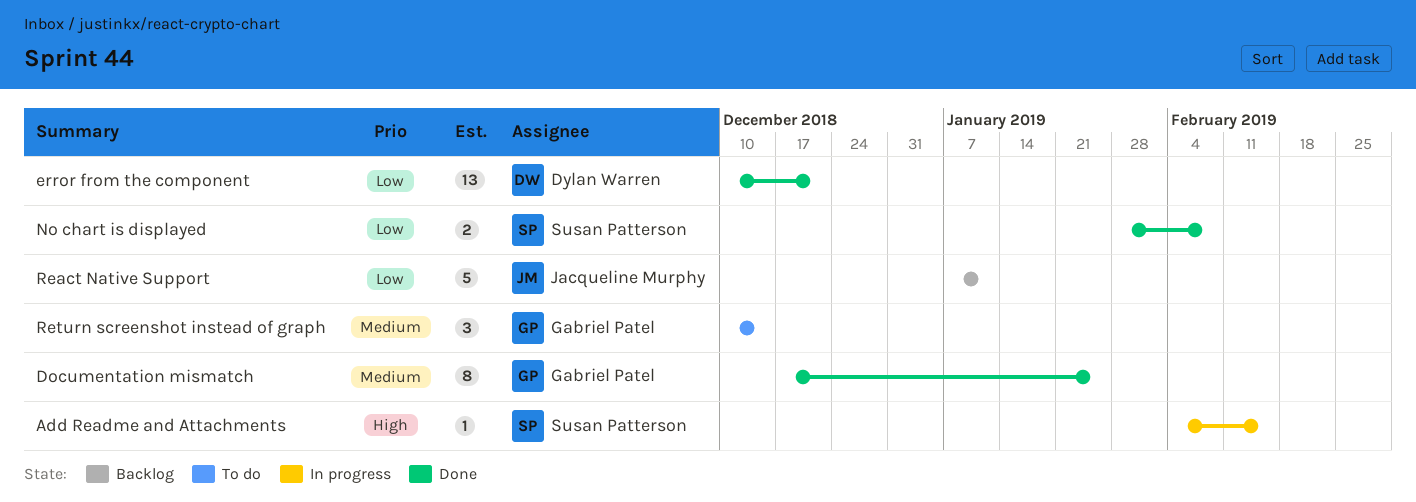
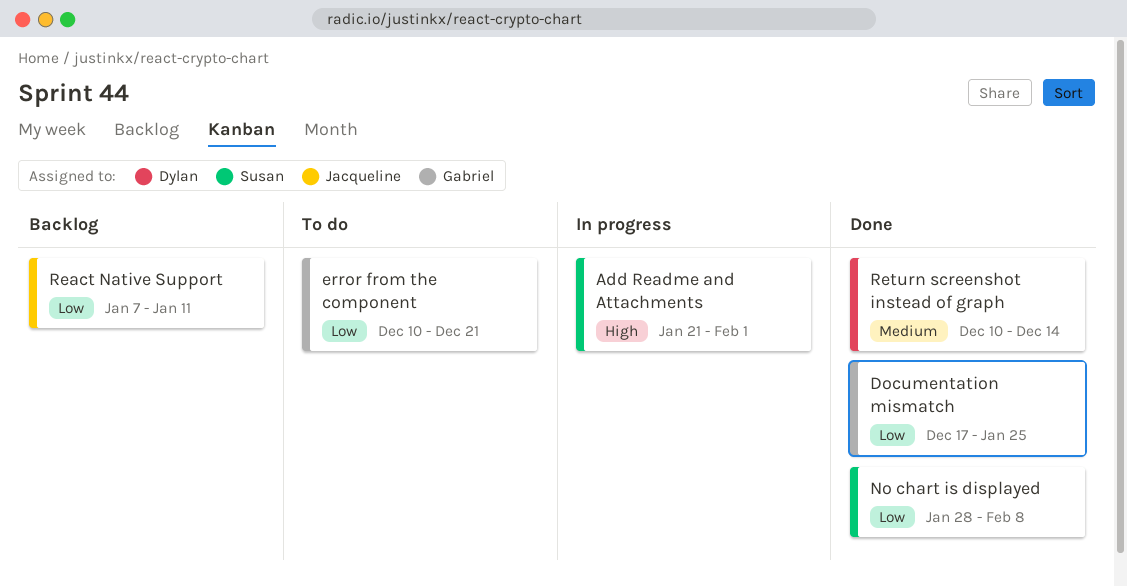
Add Readme and Attachments, start: Feb 4 -> Jan 21
Add Readme and Attachments, due: Feb 15 -> Feb 1
Documentation mismatch, priority: Medium -> Low
error from the component, status: Done -> To do
error from the component, owner: Dylan Warren -> Gabriel Patel
Return screenshot instead of graph, status: To do -> Done
Return screenshot instead of graph, owner: Gabriel Patel -> Dylan Warren

